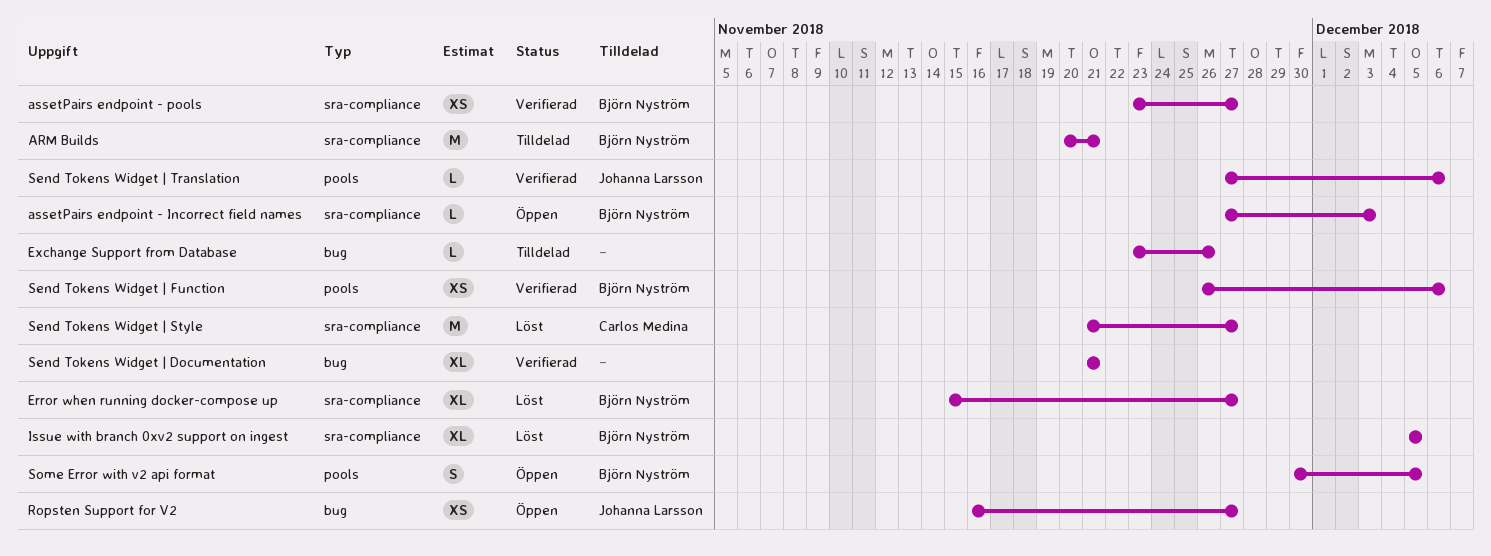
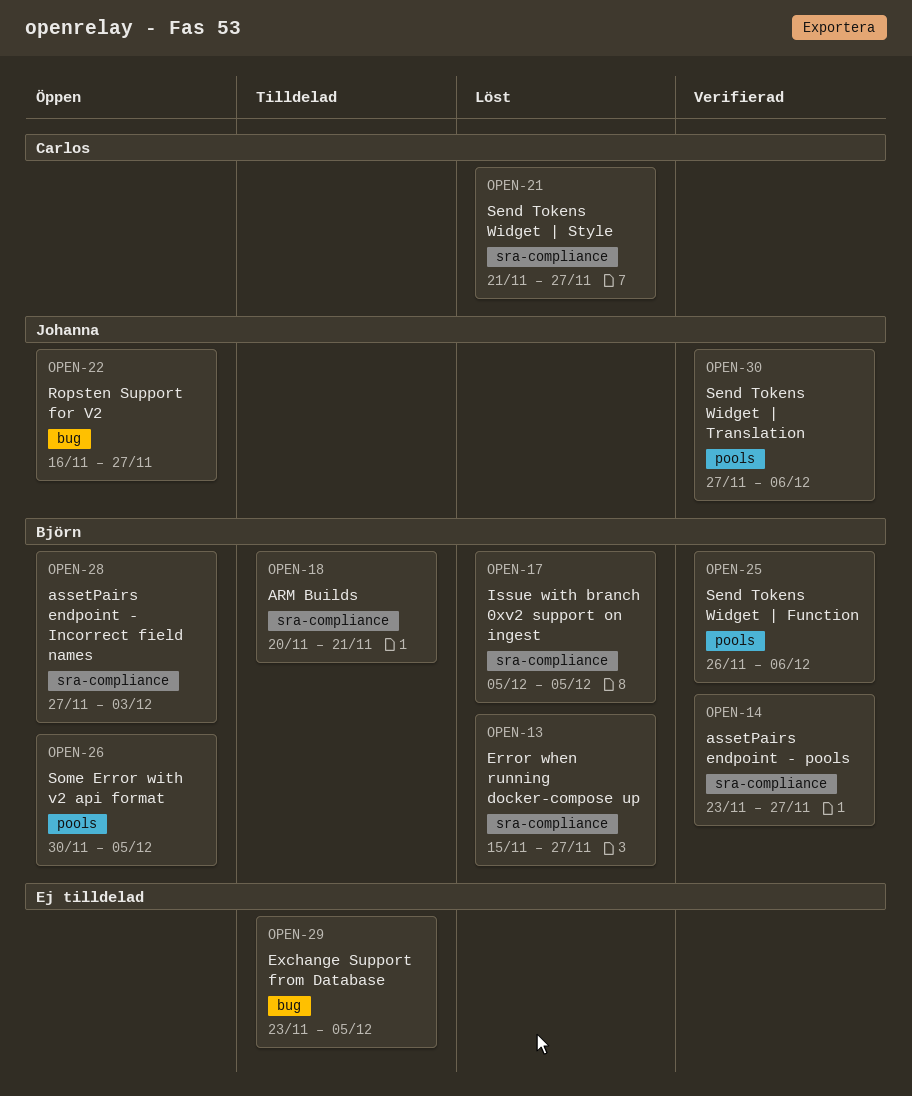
Exchange Support from Database, due: Nov 26 -> Dec 5
Send Tokens Widget | Documentation: present -> none

